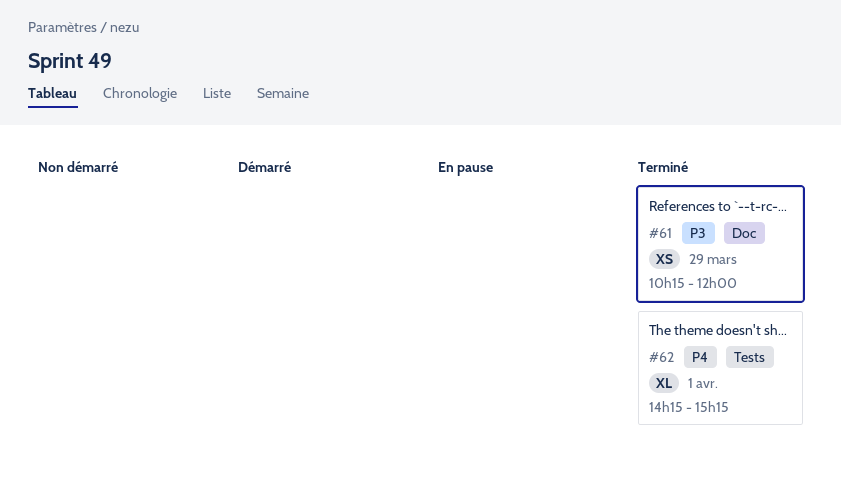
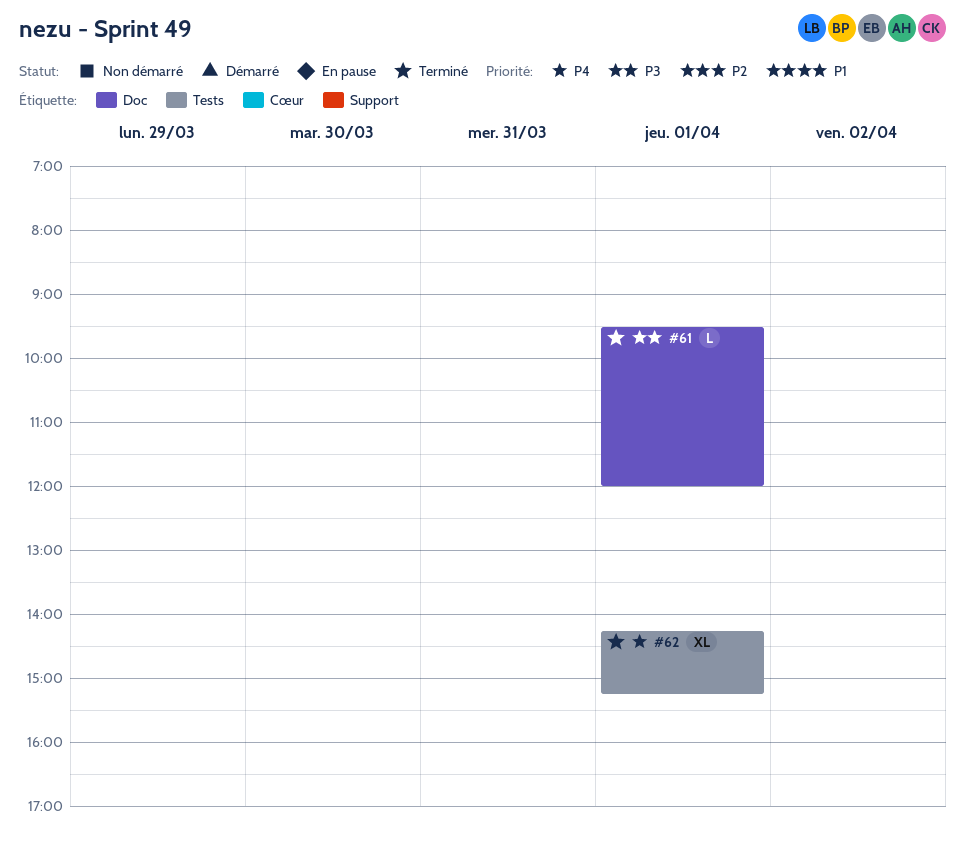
#61, estimate: XS -> L
#61, day: Mar 29 -> Apr 1
#61, begins: 10:15 -> 09:30

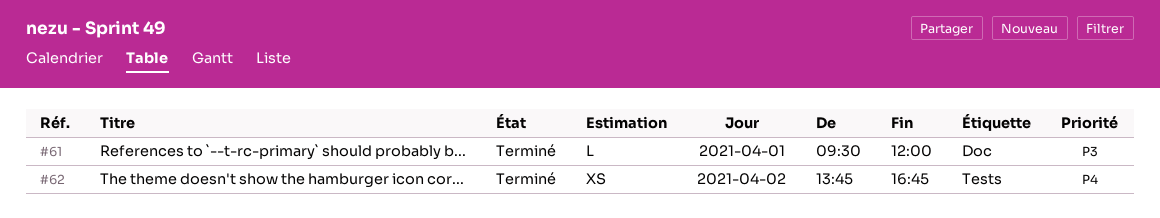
#62, estimate: XL -> XS
#62, day: Apr 1 -> Apr 2
#62, begins: 14:15 -> 13:45
#62, ends: 15:15 -> 16:45

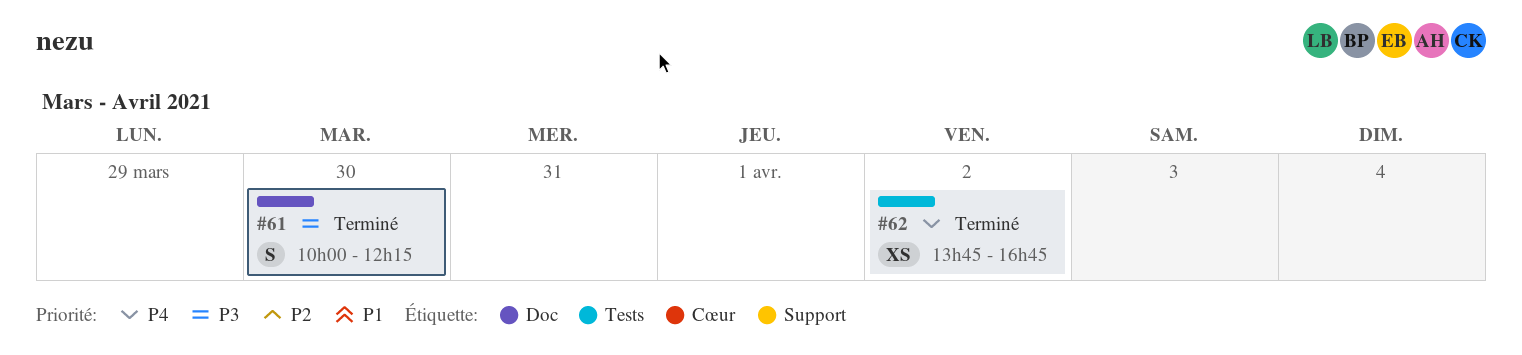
#61, estimate: L -> S
#61, day: Apr 1 -> Mar 30
#61, begins: 09:30 -> 10:00
#61, ends: 12:00 -> 12:15

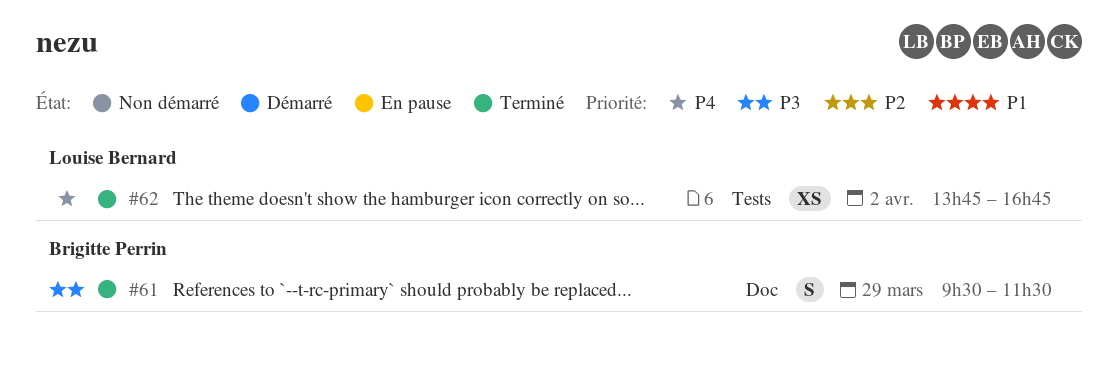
#61, day: Mar 30 -> Mar 29
#61, begins: 10:00 -> 09:30
#61, ends: 12:15 -> 11:30

